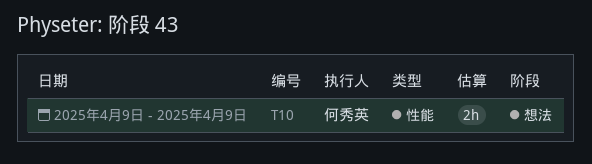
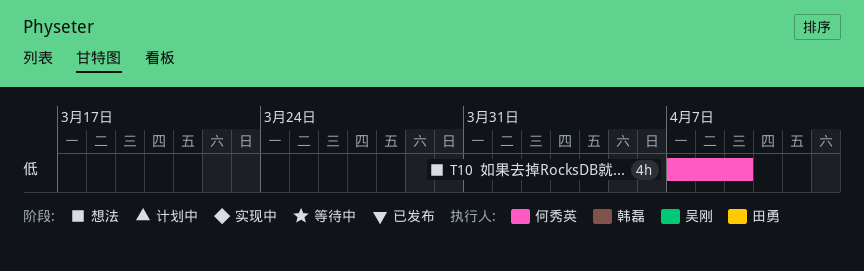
T10, estimate: 2h -> 4h
T10, start: Apr 9 -> Apr 7

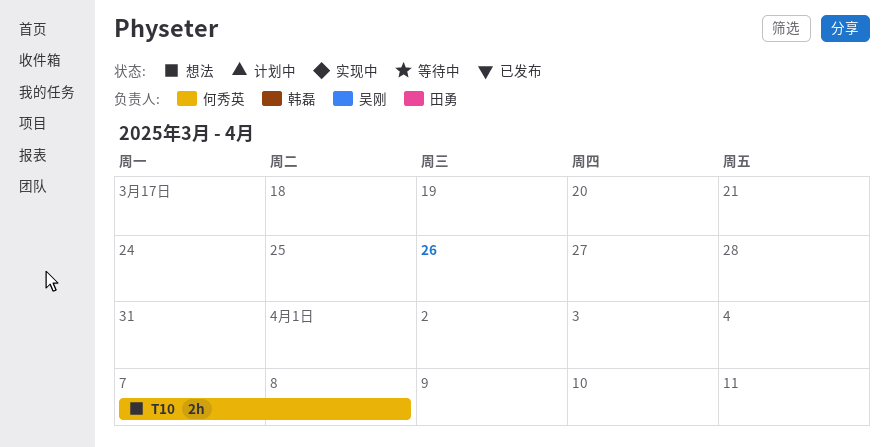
T10, estimate: 4h -> 2h
T10, due: Apr 9 -> Apr 8

